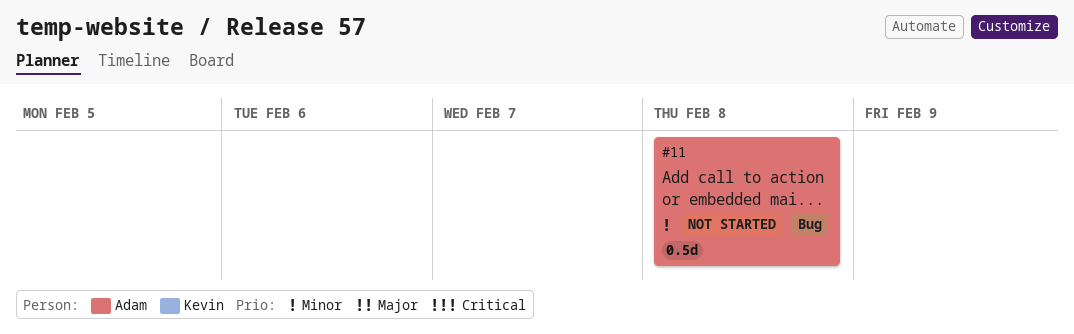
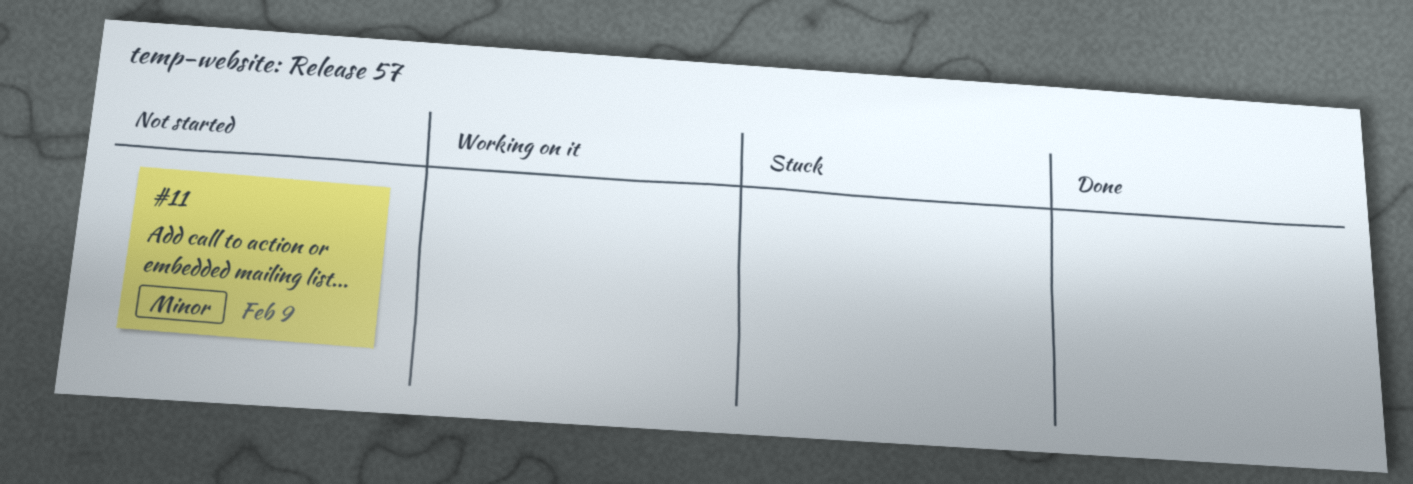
#11, due: Feb 8 -> Feb 9

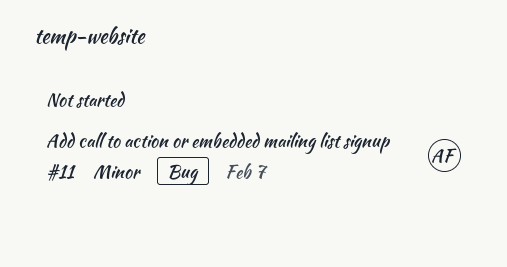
#11, due: Feb 9 -> Feb 7

